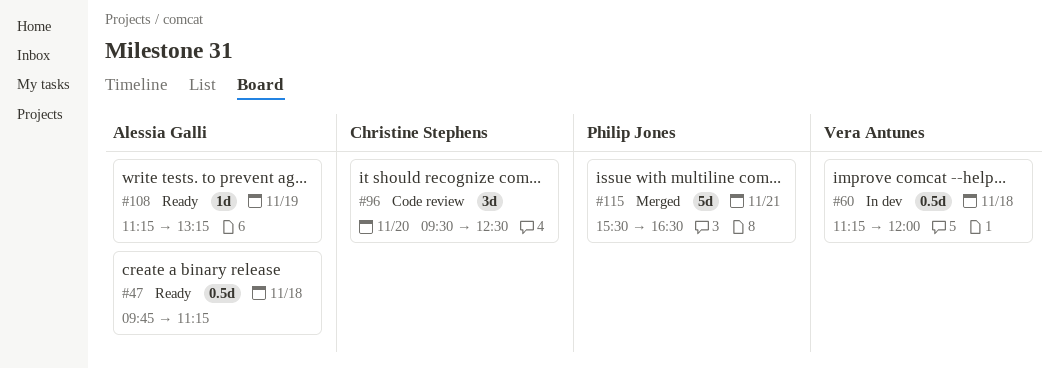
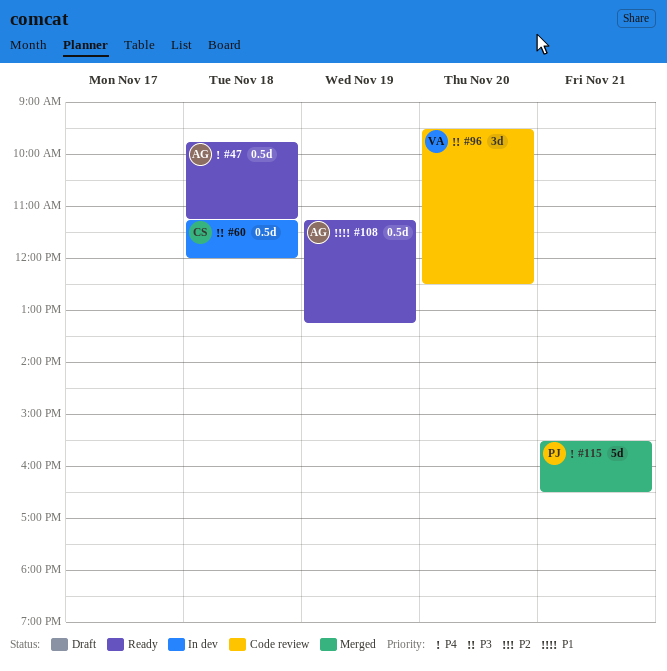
#60, owner: Vera Antunes -> Christine Stephens
#96, owner: Christine Stephens -> Vera Antunes
#108, estimate: 1d -> 0.5d

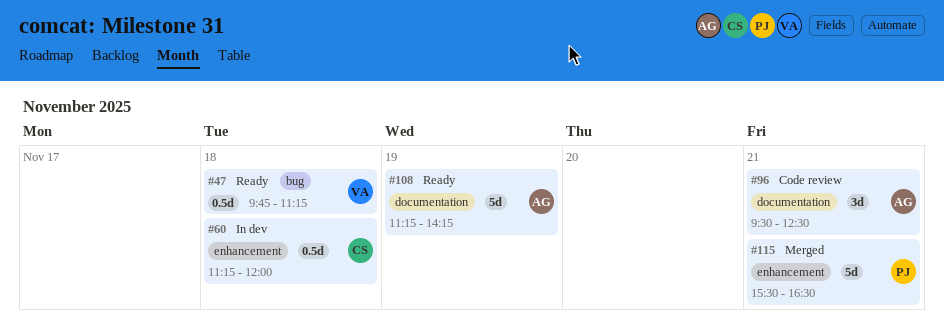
#47, owner: AG -> VA
#96, owner: VA -> AG
#96, day: Nov 20 -> Nov 21
#108, estimate: 0.5d -> 5d
#108, ends: 13:15 -> 14:15

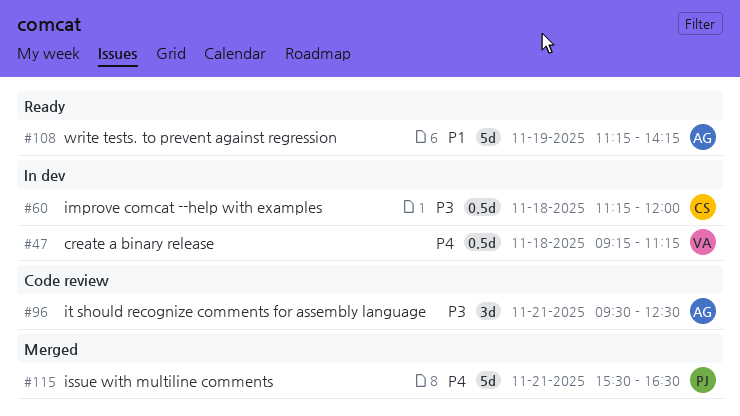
#47, status: Ready -> In dev
#47, begins: 09:45 -> 09:15

